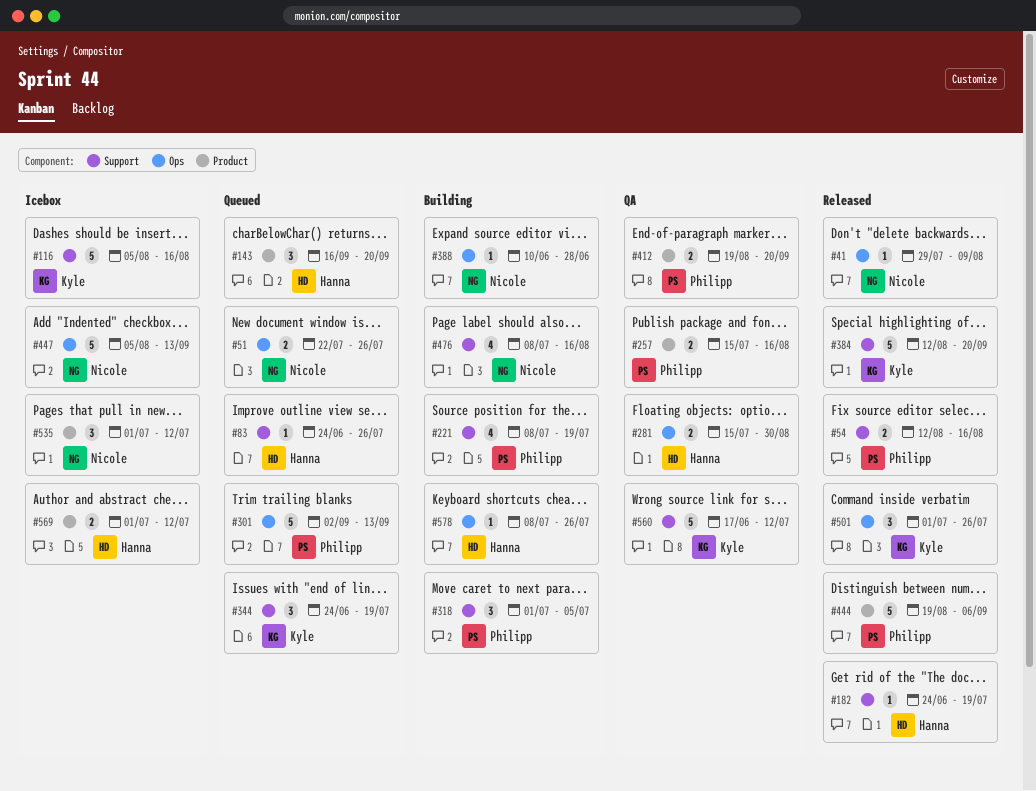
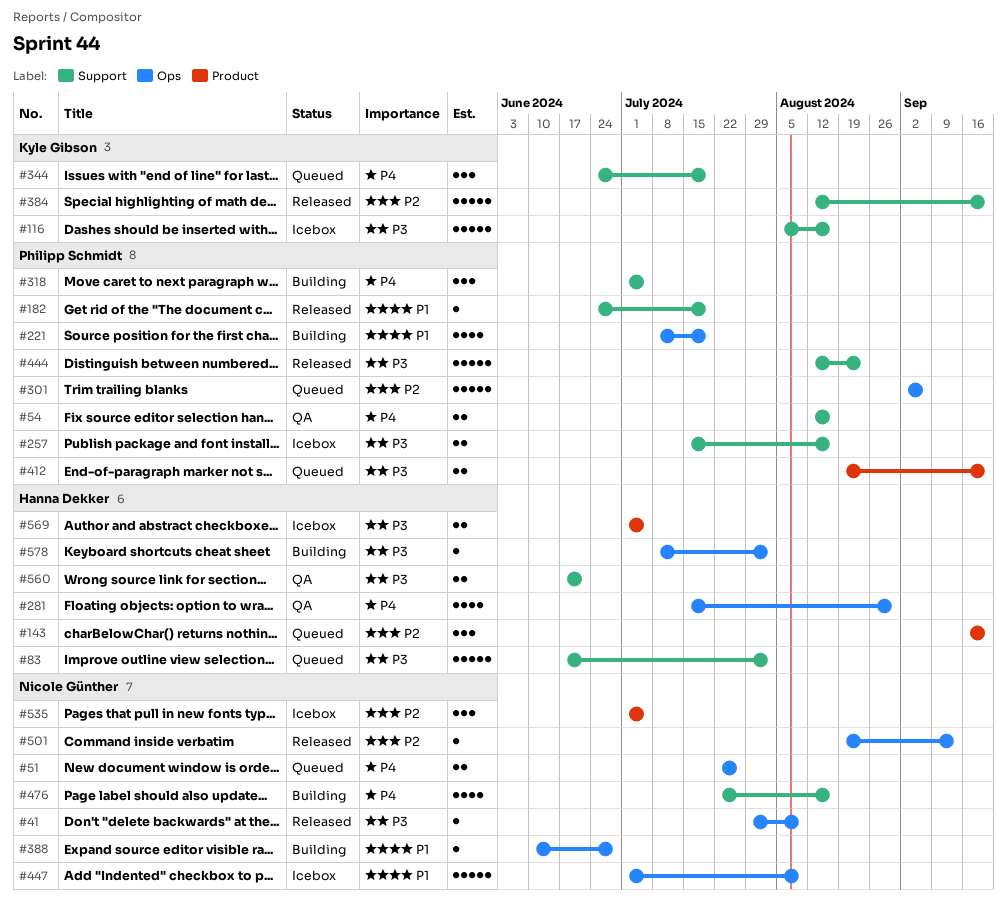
#54, status: Released -> QA
#83, estimate: 1 -> 5
#83, start: Jun 24 -> Jun 17
#83, due: Jul 26 -> Aug 2
#182, owner: Hanna Dekker -> Philipp Schmidt
#221, label: Support -> Ops
#257, status: QA -> Icebox
#257, label: Product -> Support
#281, estimate: 2 -> 4
#301, due: Sep 13 -> Sep 6
#412, status: QA -> Queued
#444, label: Product -> Support
#444, start: Aug 19 -> Aug 12
#444, due: Sep 6 -> Aug 23
#447, start: Aug 5 -> Jul 1
#447, due: Sep 13 -> Aug 9
#476, start: Jul 8 -> Jul 22
#501, owner: Kyle Gibson -> Nicole Günther
#501, estimate: 3 -> 1
#501, start: Jul 1 -> Aug 19
#501, due: Jul 26 -> Sep 13
#535, due: Jul 12 -> Jul 5
#560, owner: Kyle Gibson -> Hanna Dekker
#560, estimate: 5 -> 2
#560, due: Jul 12 -> Jun 21
#569, due: Jul 12 -> Jul 5
#578, due: Jul 26 -> Aug 2

